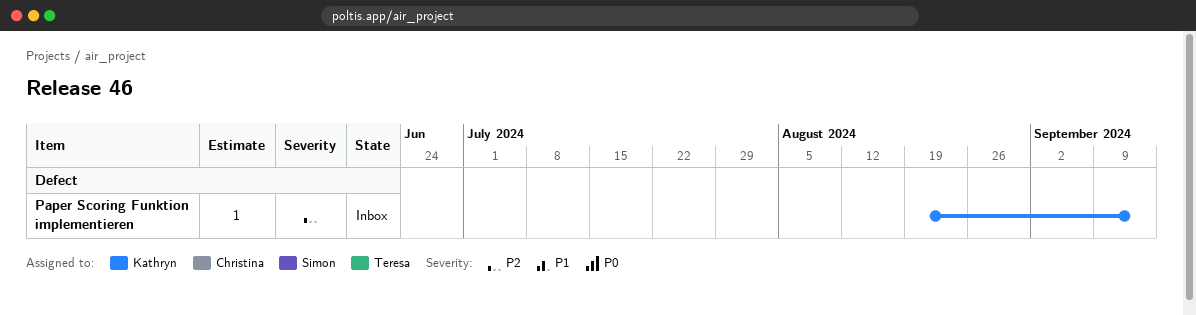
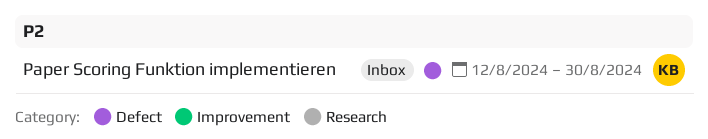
Paper Scoring Funktion implementieren, start: Aug 19 -> Aug 12
Paper Scoring Funktion implementieren, due: Sep 13 -> Aug 30

